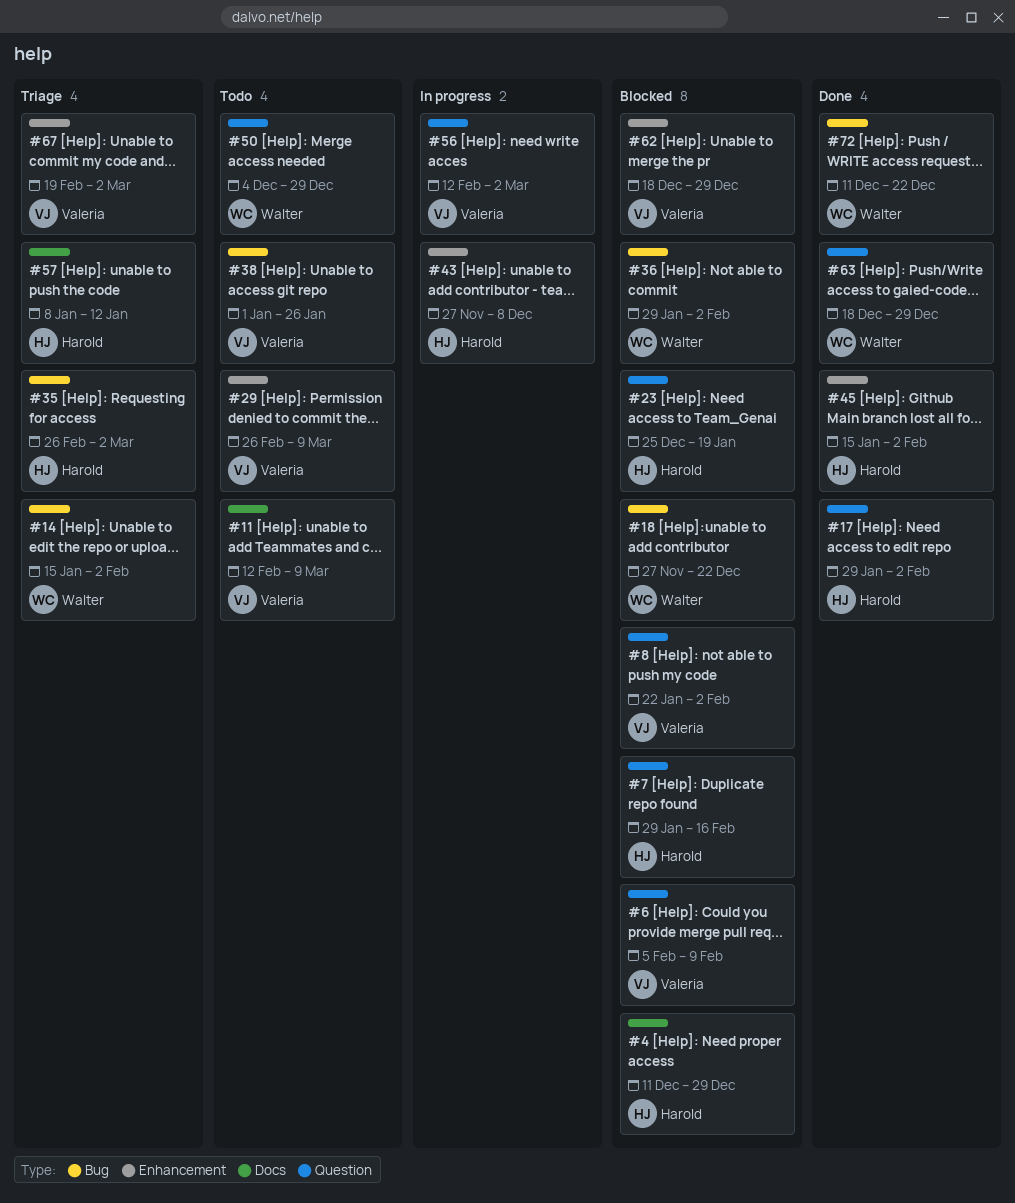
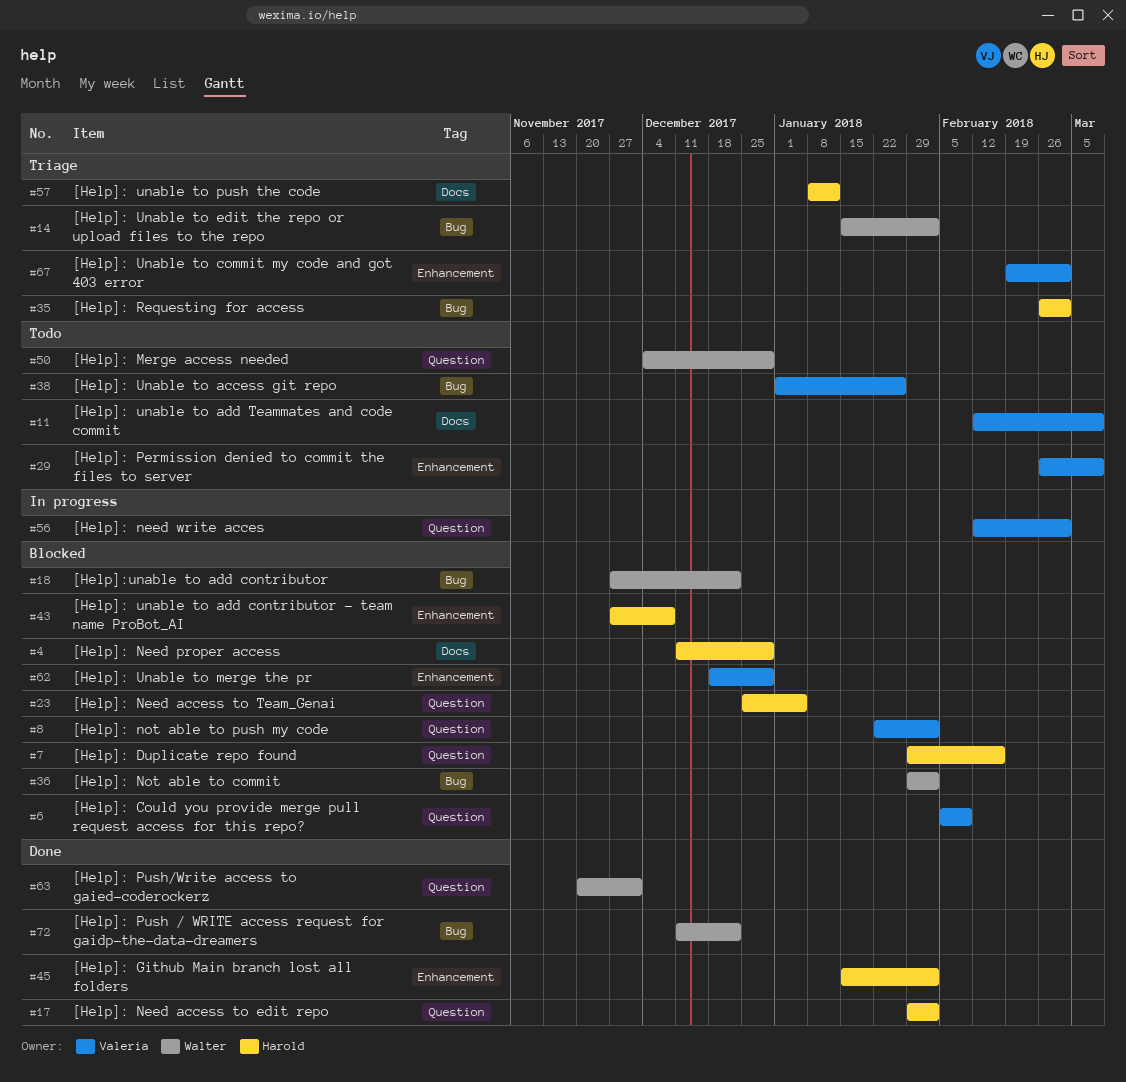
#23, due: Jan 19 -> Jan 5
#43, status: In progress -> Blocked
#63, start: Dec 18 -> Nov 20
#63, due: Dec 29 -> Dec 1

